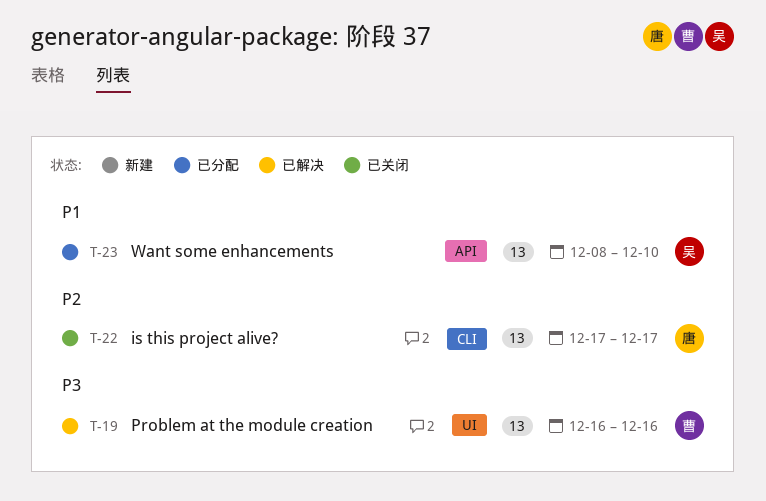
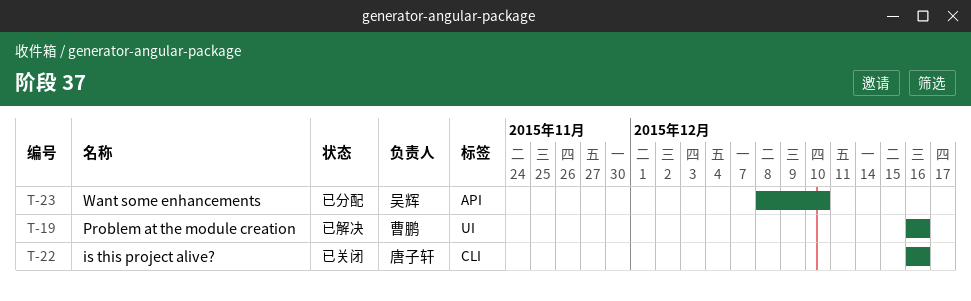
T-22, start: Dec 17 -> Dec 16
T-22, due: Dec 17 -> Dec 16

